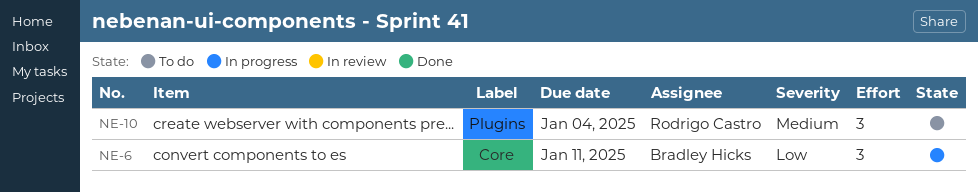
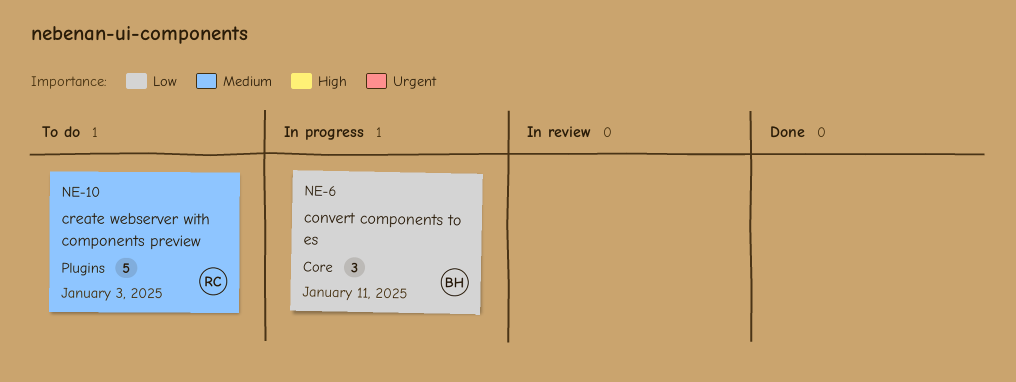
NE-10, estimate: 3 -> 5
NE-10, due: Jan 4 -> Jan 3

